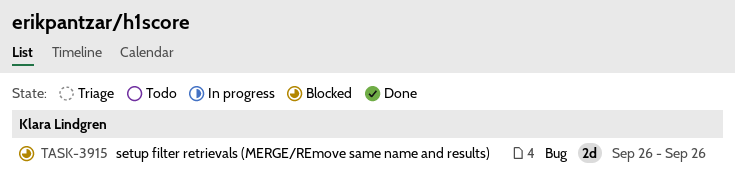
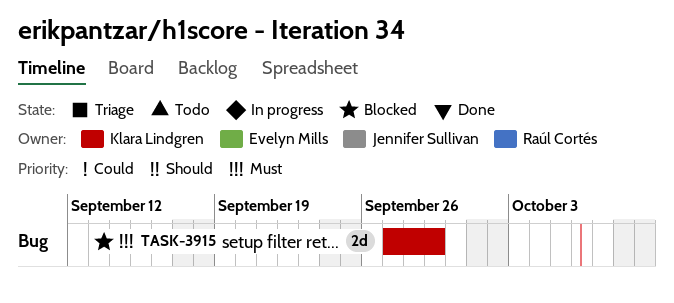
TASK-3915, start: Sep 26 -> Sep 27
TASK-3915, due: Sep 26 -> Sep 29

